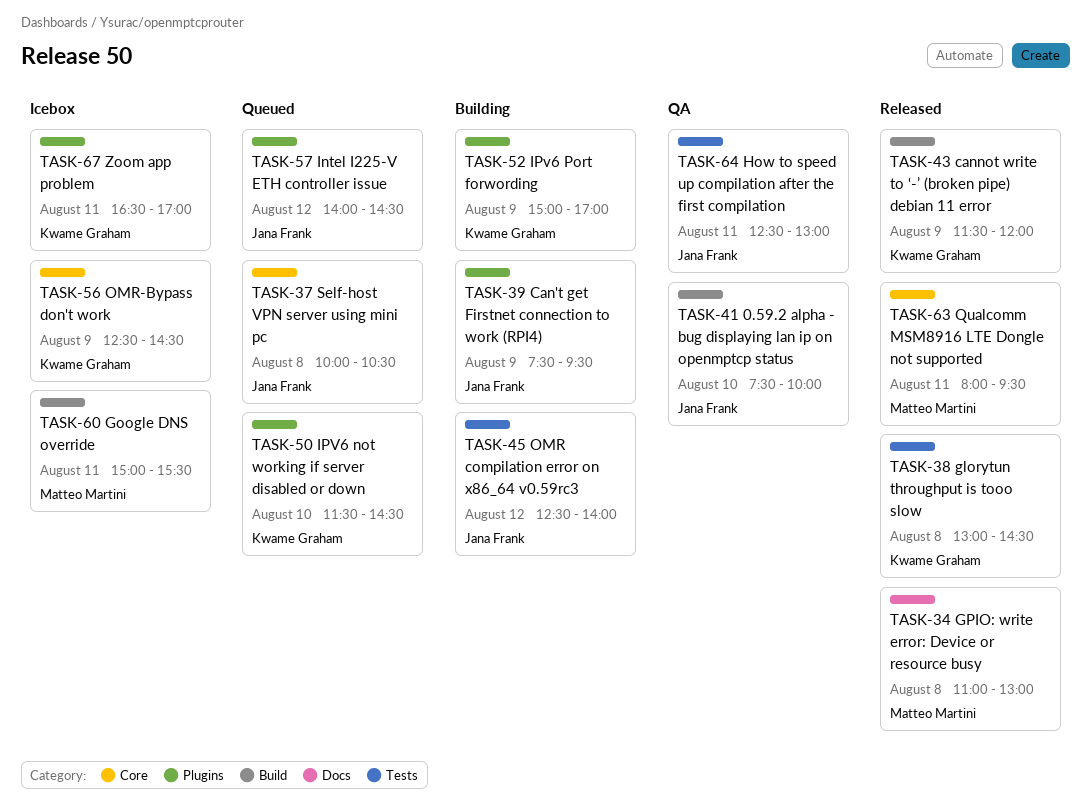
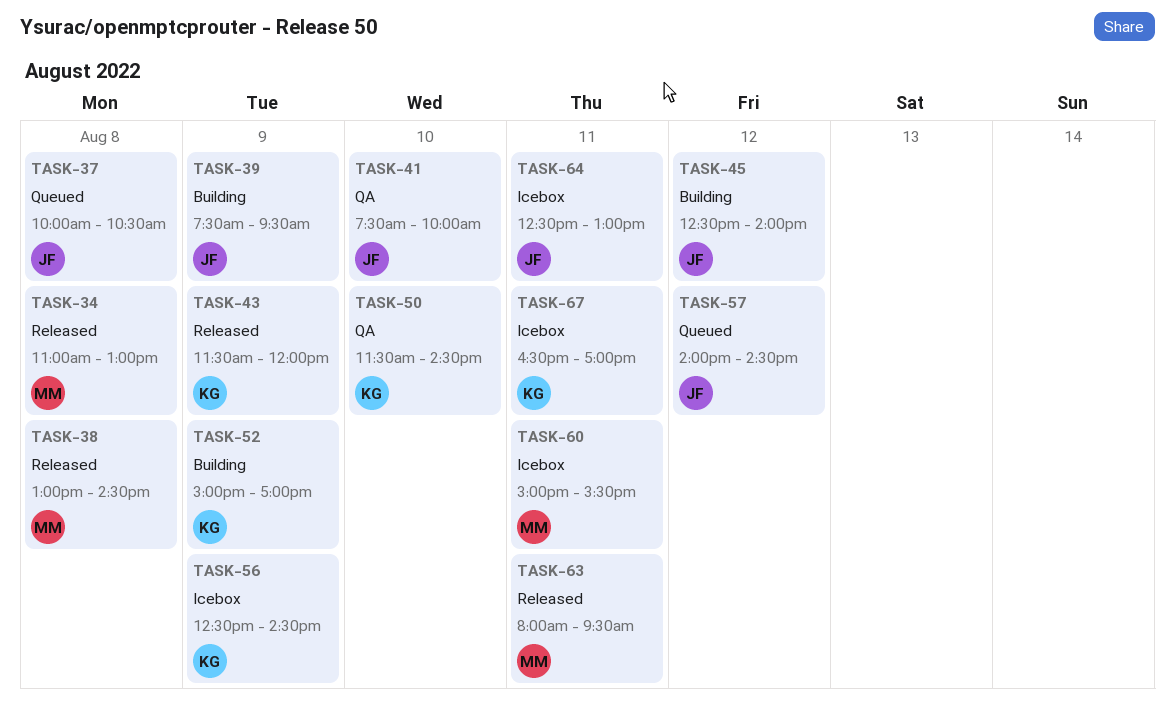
TASK-38, owner: Kwame Graham -> Matteo Martini
TASK-50, status: Queued -> QA
TASK-64, status: QA -> Icebox

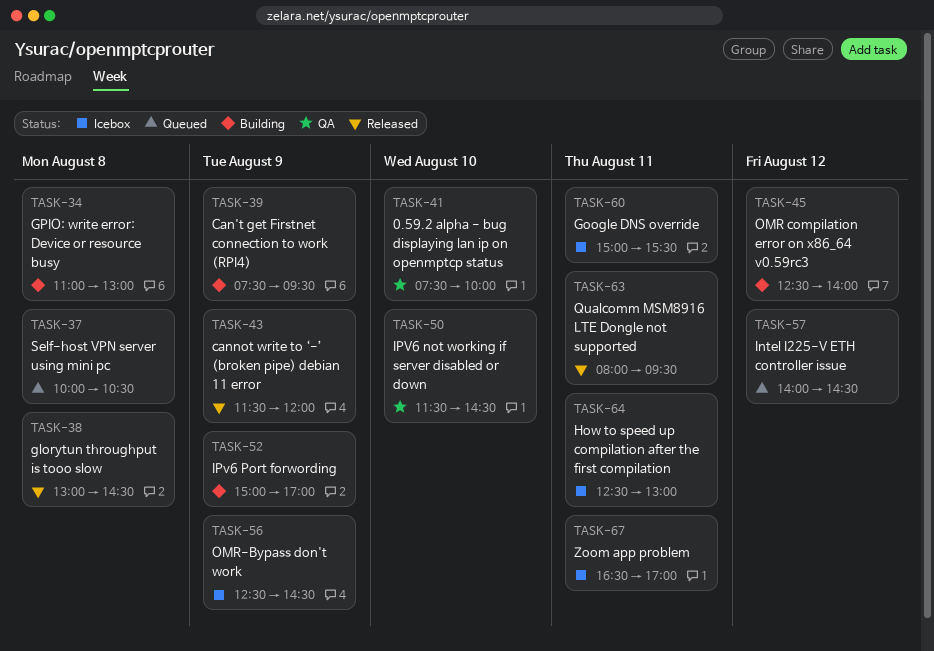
TASK-34, status: Released -> Building

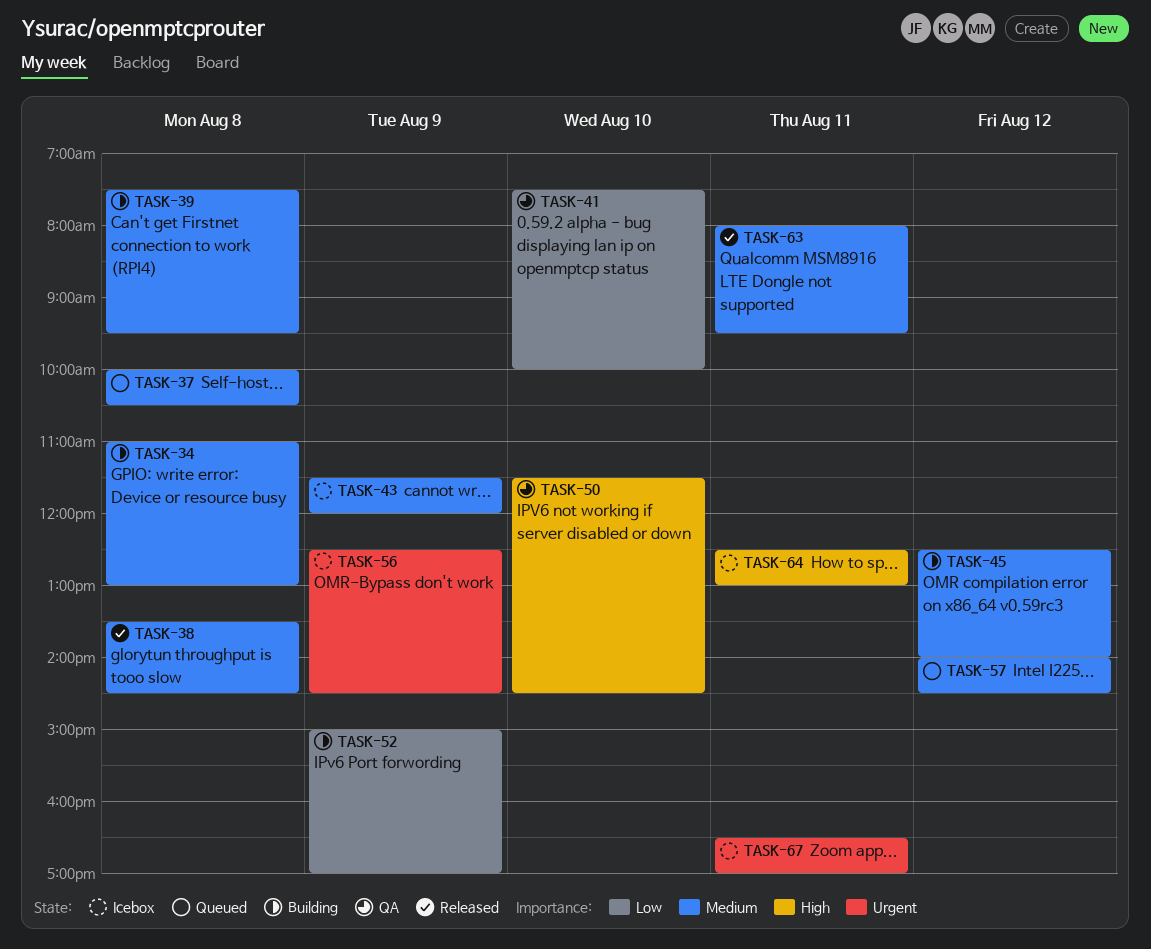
TASK-38, begins: 13:00 -> 13:30
TASK-39, day: Aug 9 -> Aug 8
TASK-43, status: Released -> Icebox
TASK-60: present -> none

